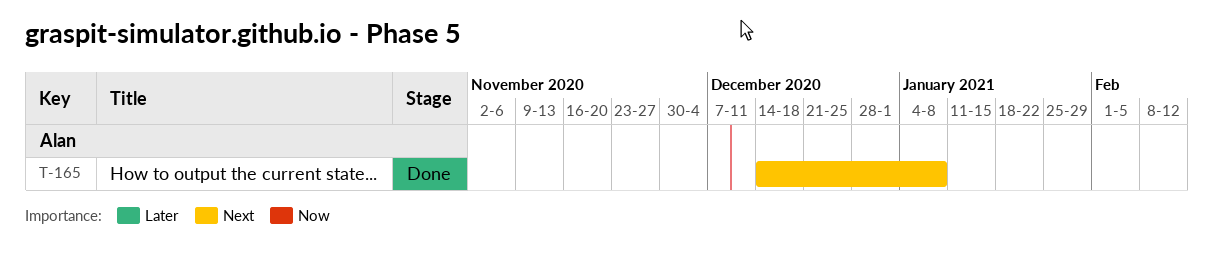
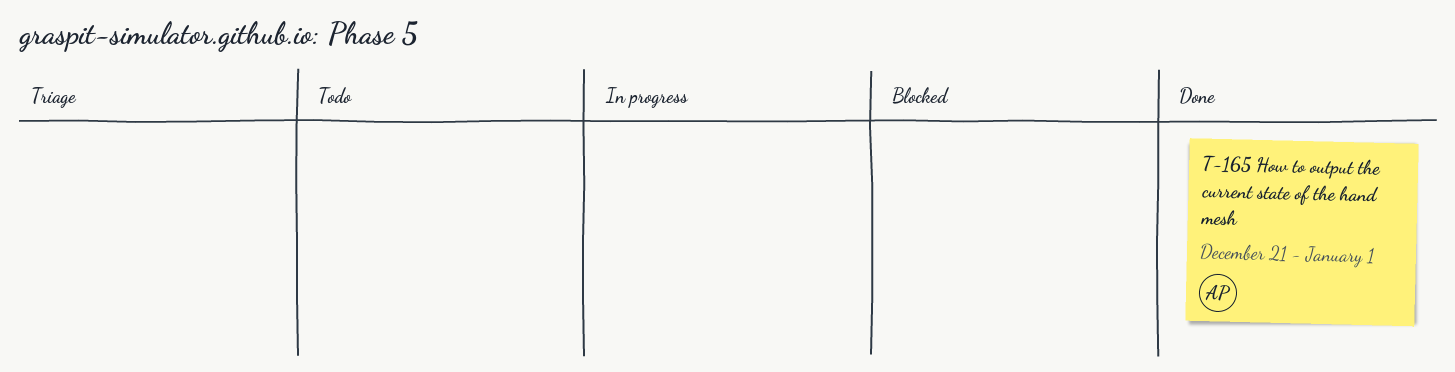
T-165, start: Dec 14 -> Dec 21
T-165, due: Jan 8 -> Jan 1

